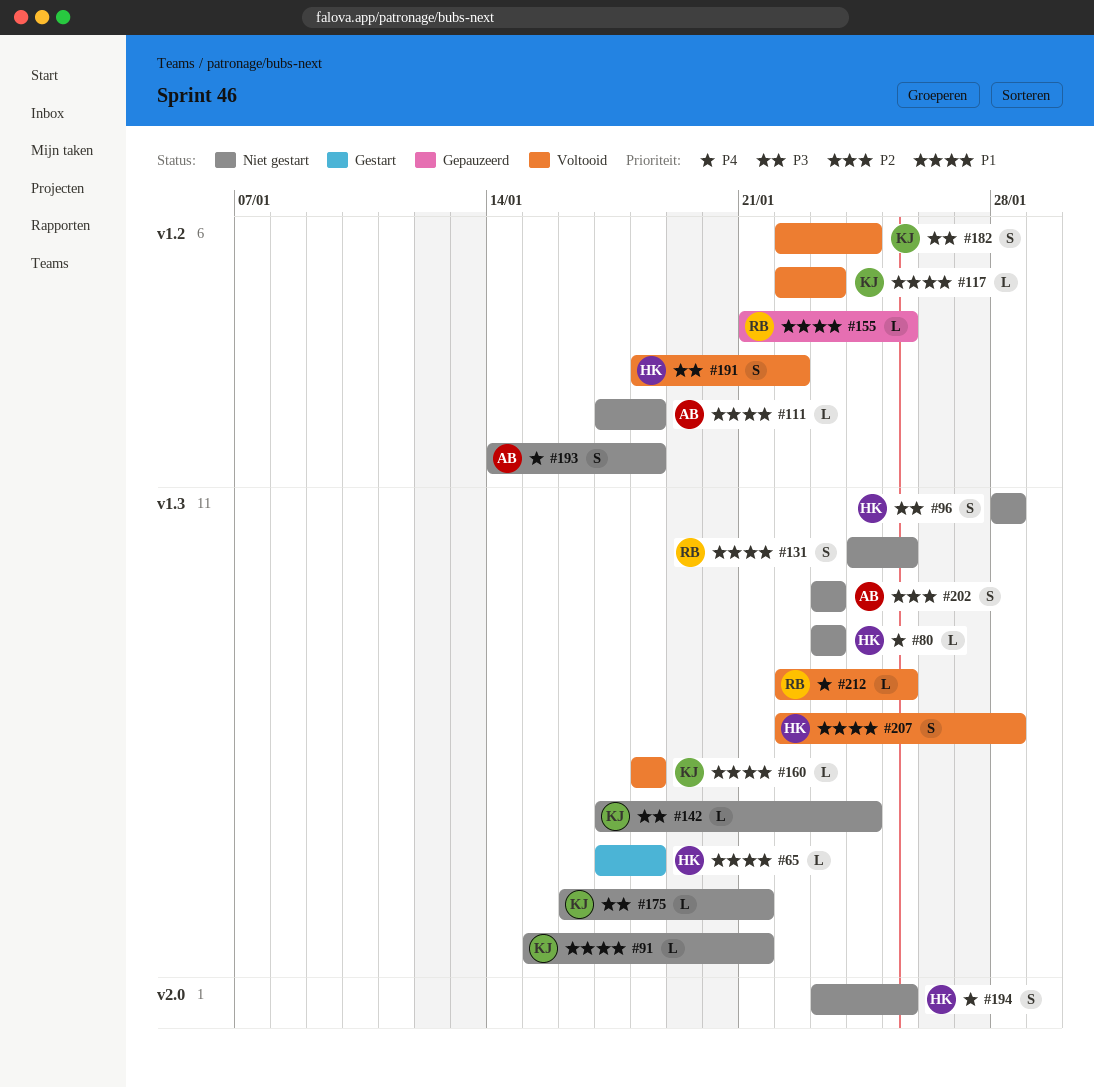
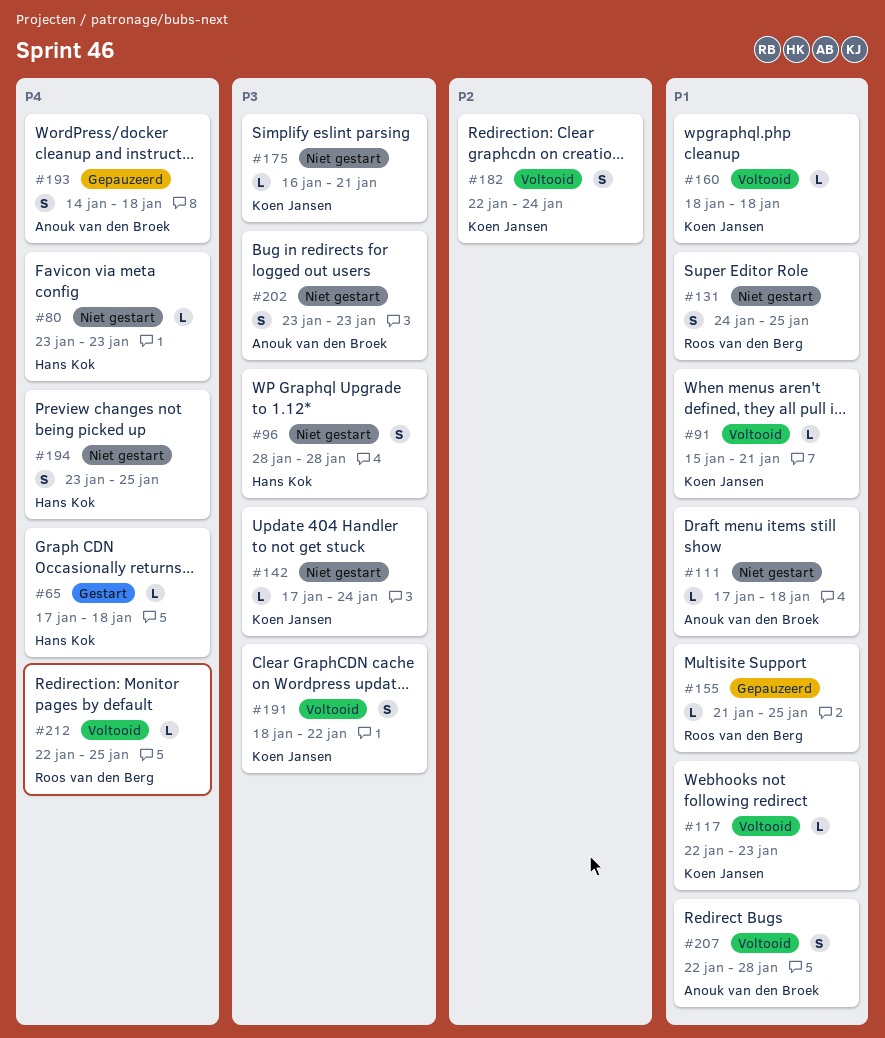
#65, priority: P1 -> P4
#91, status: Niet gestart -> Voltooid
#182, priority: P3 -> P2
#191, owner: Hans Kok -> Koen Jansen
#193, status: Niet gestart -> Gepauzeerd
#202, priority: P2 -> P3
#207, owner: Hans Kok -> Anouk van den Broek

